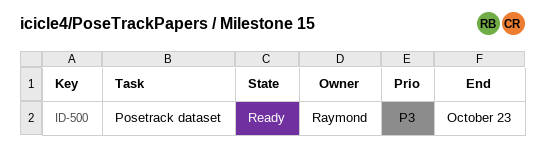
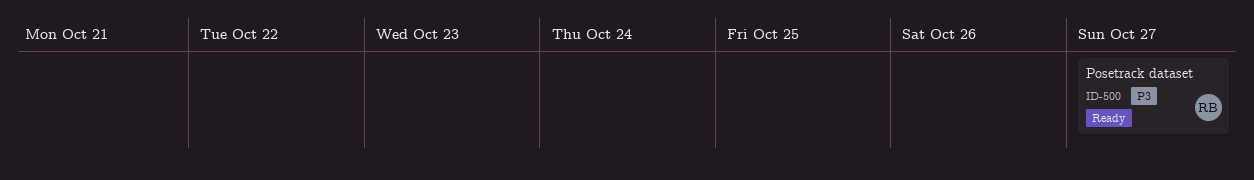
ID-500, due: Oct 23 -> Oct 27

